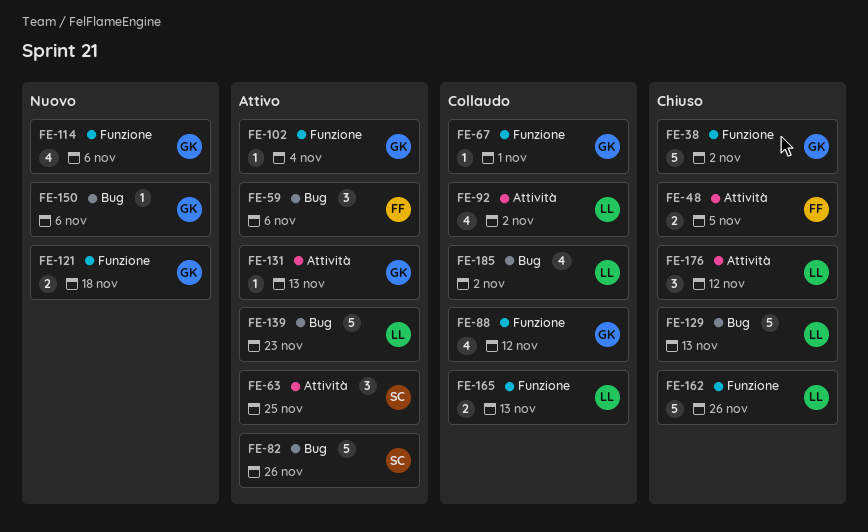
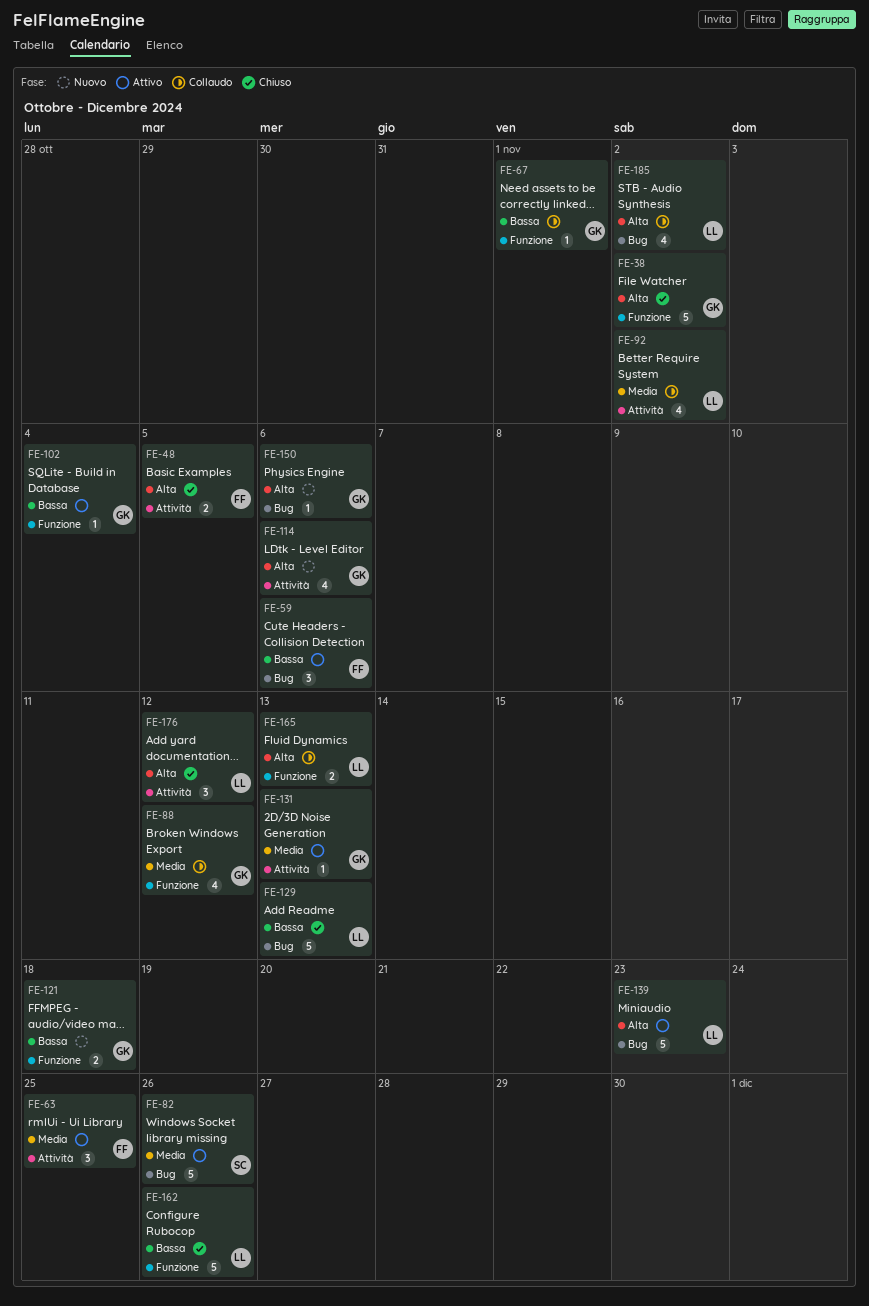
FE-63, owner: SC -> FF
FE-114, label: Funzione -> Attività

